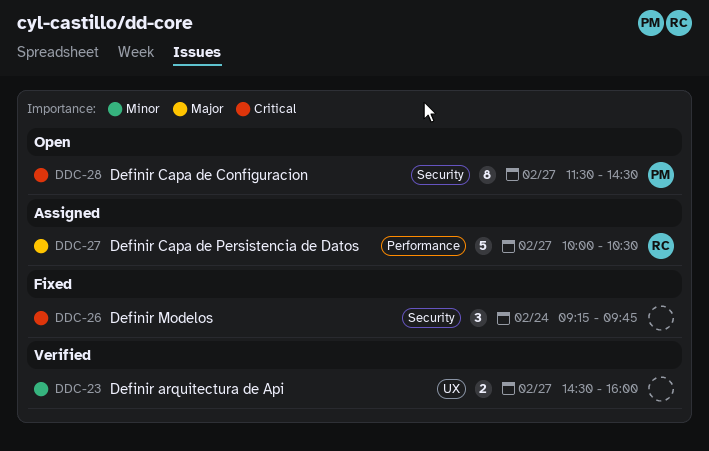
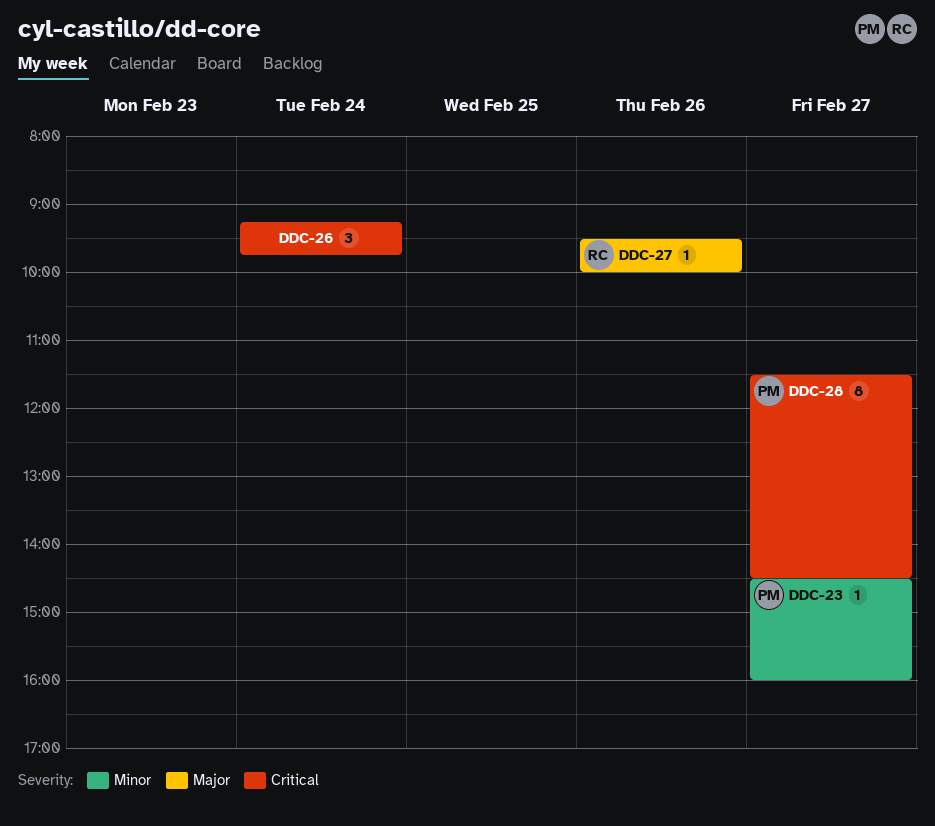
DDC-23, owner: none -> PM
DDC-23, estimate: 2 -> 1
DDC-27, estimate: 5 -> 1
DDC-27, day: Feb 27 -> Feb 26
DDC-27, begins: 10:00 -> 09:30
DDC-27, ends: 10:30 -> 10:00

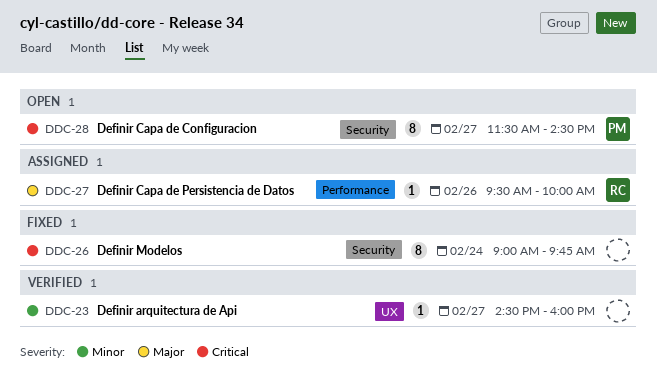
DDC-23, owner: PM -> none
DDC-26, estimate: 3 -> 8
DDC-26, begins: 09:15 -> 09:00

